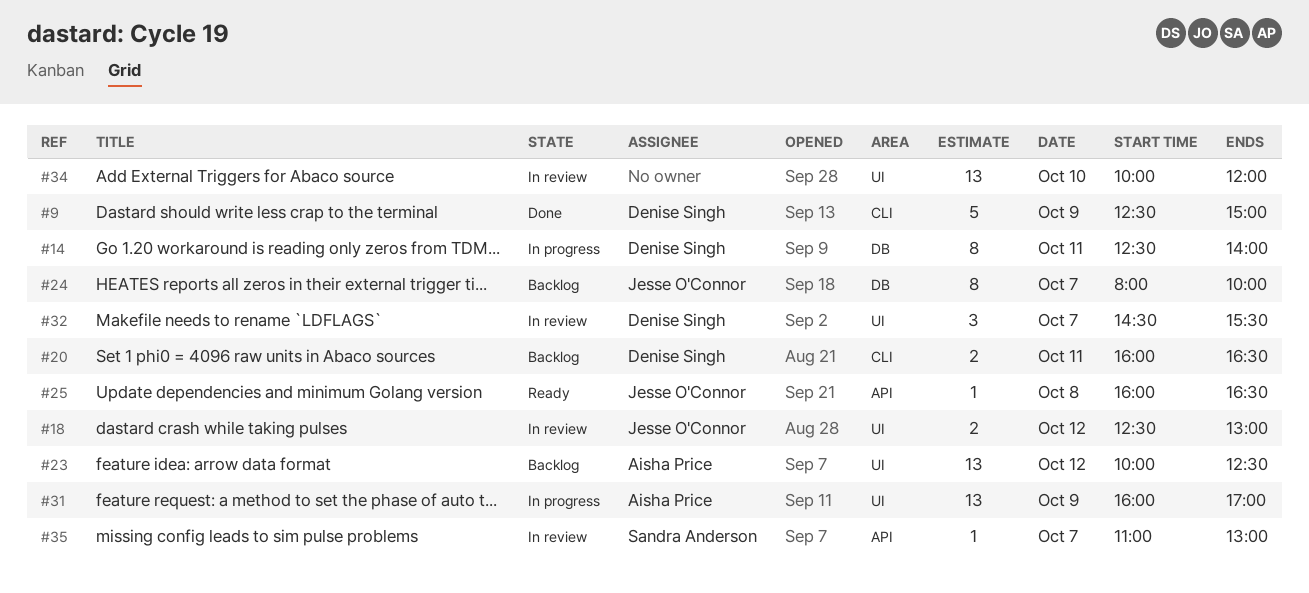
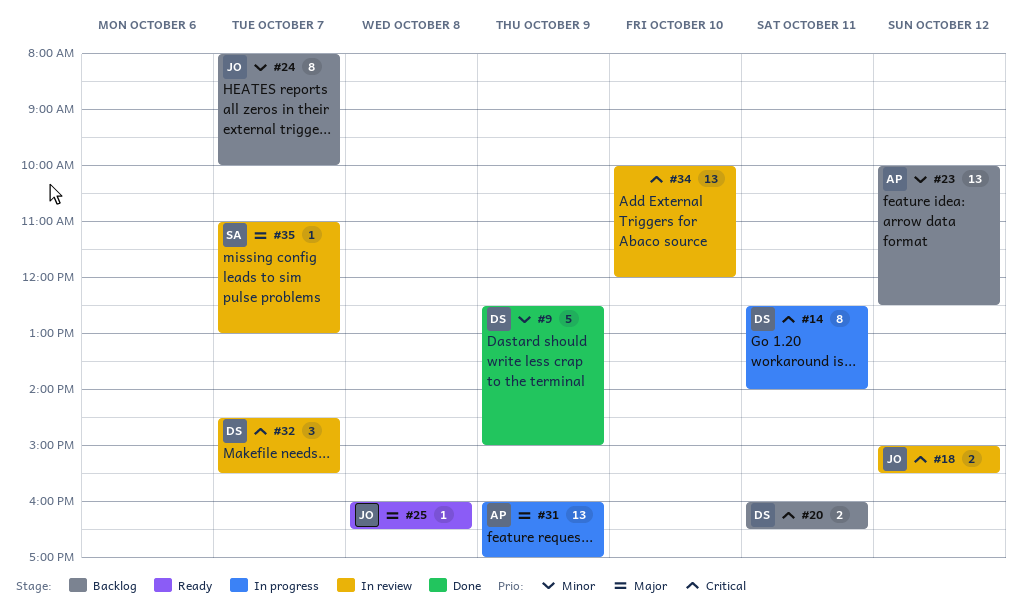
#18, begins: 12:30 -> 15:00
#18, ends: 13:00 -> 15:30

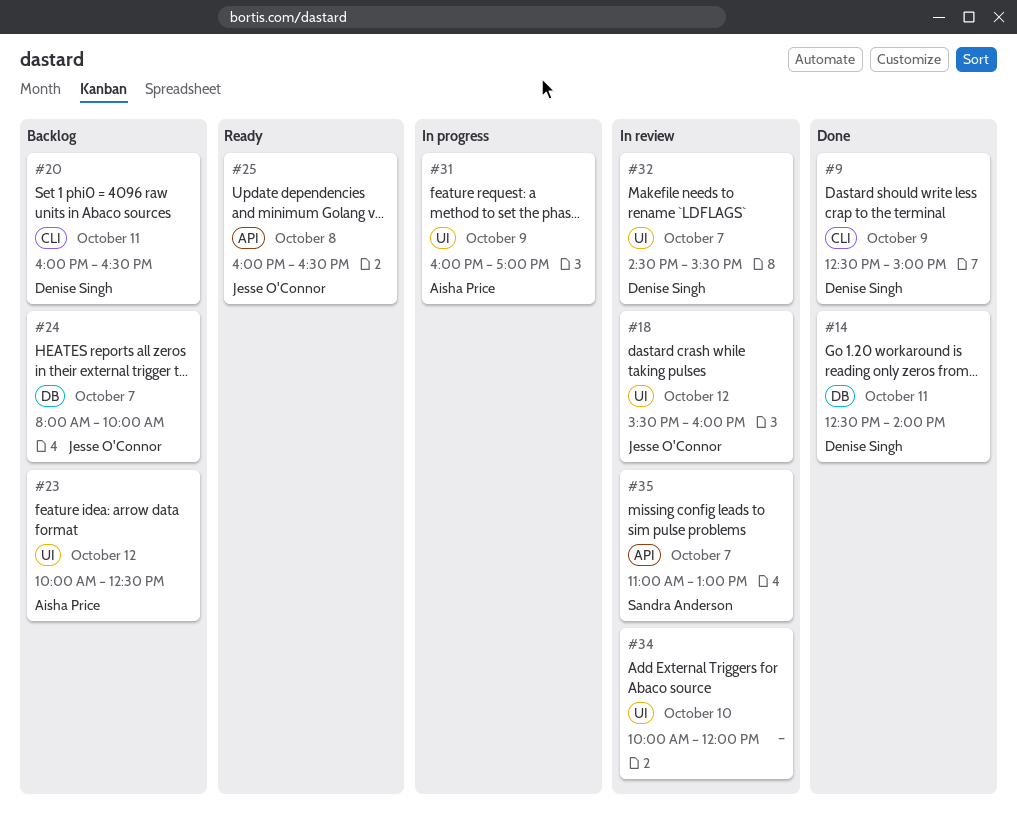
#14, status: In progress -> Done
#18, begins: 15:00 -> 15:30
#18, ends: 15:30 -> 16:00

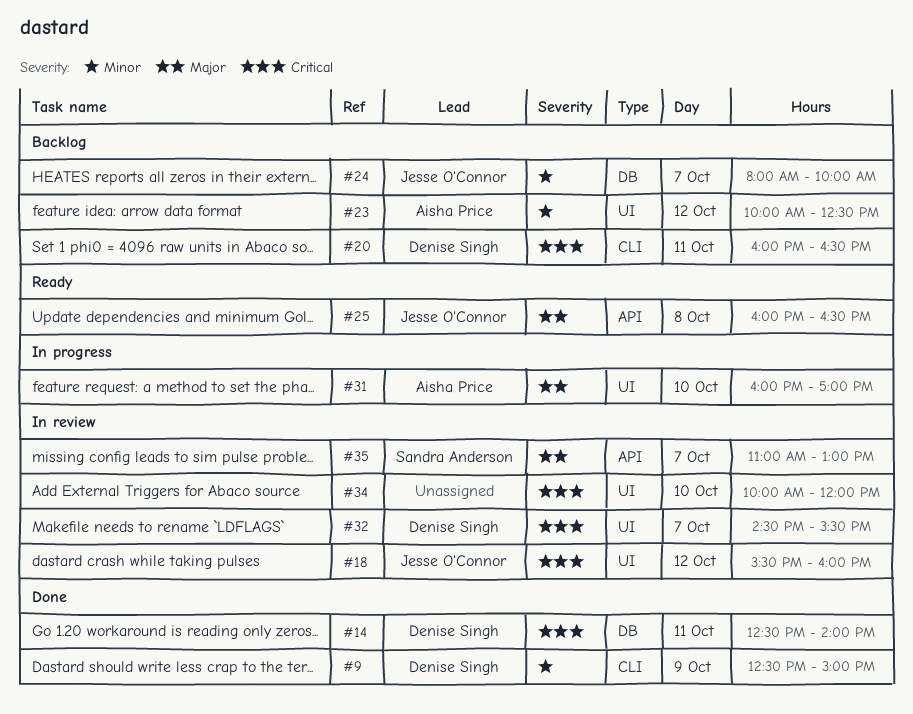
#31, day: Oct 9 -> Oct 10

